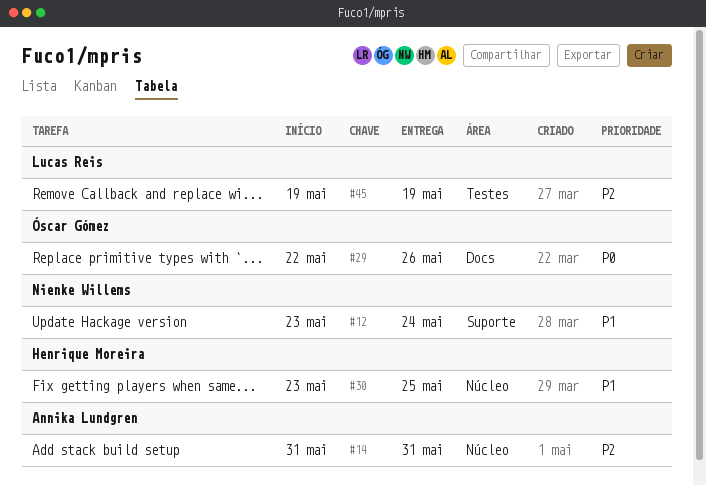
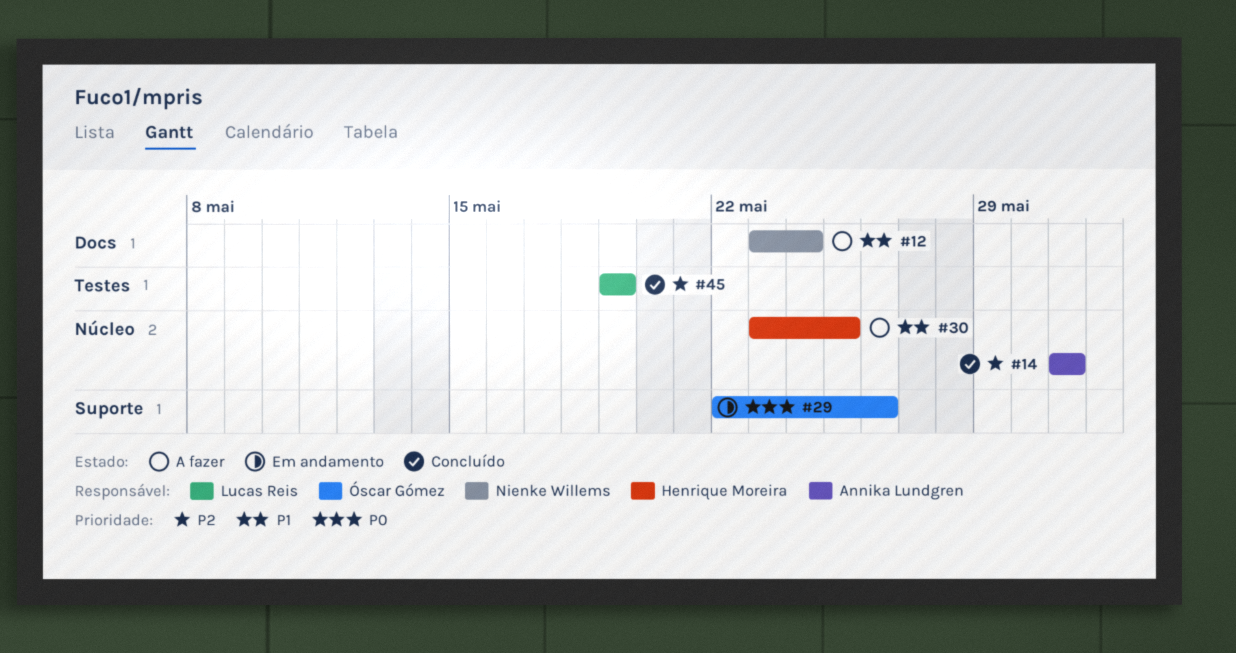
#12, label: Suporte -> Docs
#29, label: Docs -> Suporte

